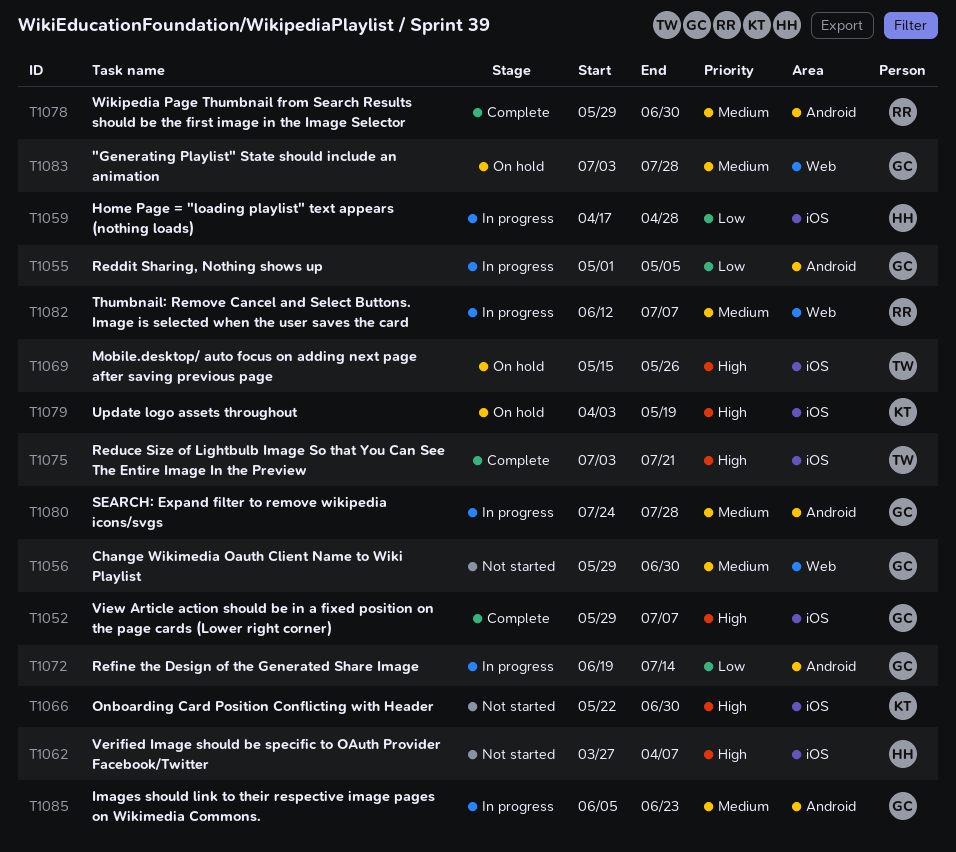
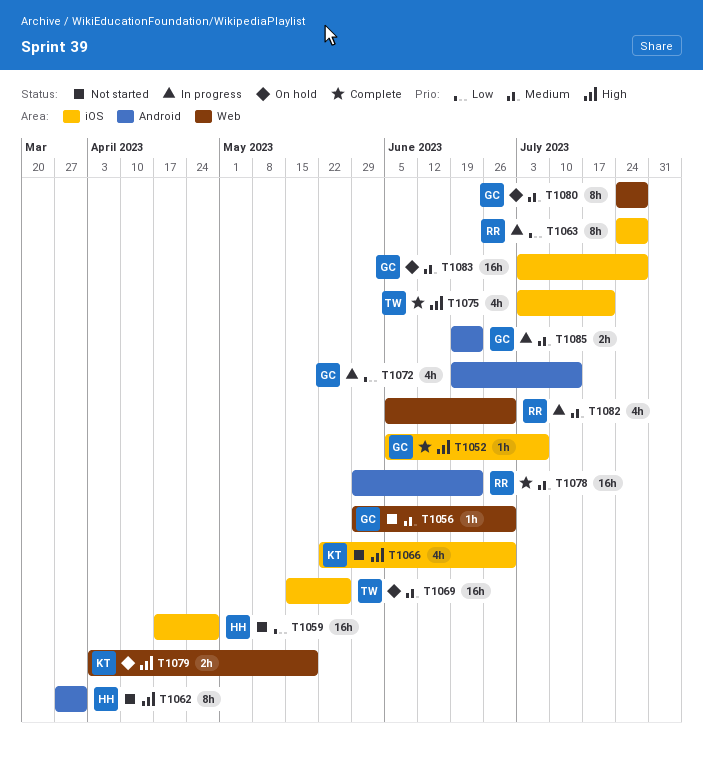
T1052, start: May 29 -> Jun 5
T1055: present -> none
T1059, status: In progress -> Not started
T1062, label: iOS -> Android
T1062, due: Apr 7 -> Mar 31
T1063: none -> present
T1069, priority: High -> Medium
T1078, due: Jun 30 -> Jun 23
T1079, label: iOS -> Web
T1080, status: In progress -> On hold
T1080, label: Android -> Web
T1082, start: Jun 12 -> Jun 5
T1082, due: Jul 7 -> Jun 30
T1083, label: Web -> iOS
T1085, start: Jun 5 -> Jun 19

